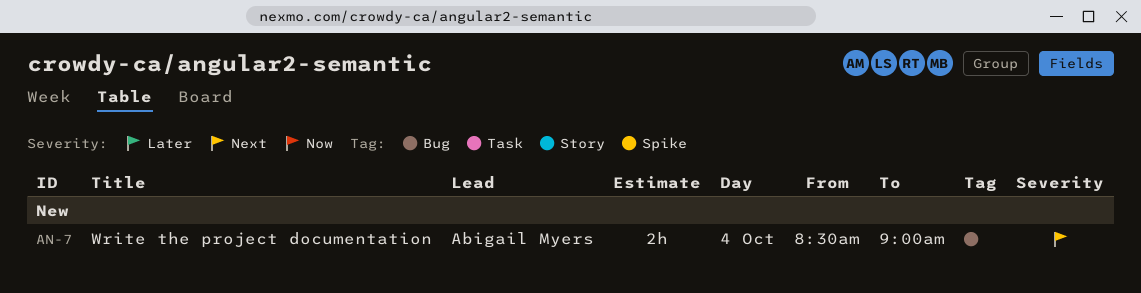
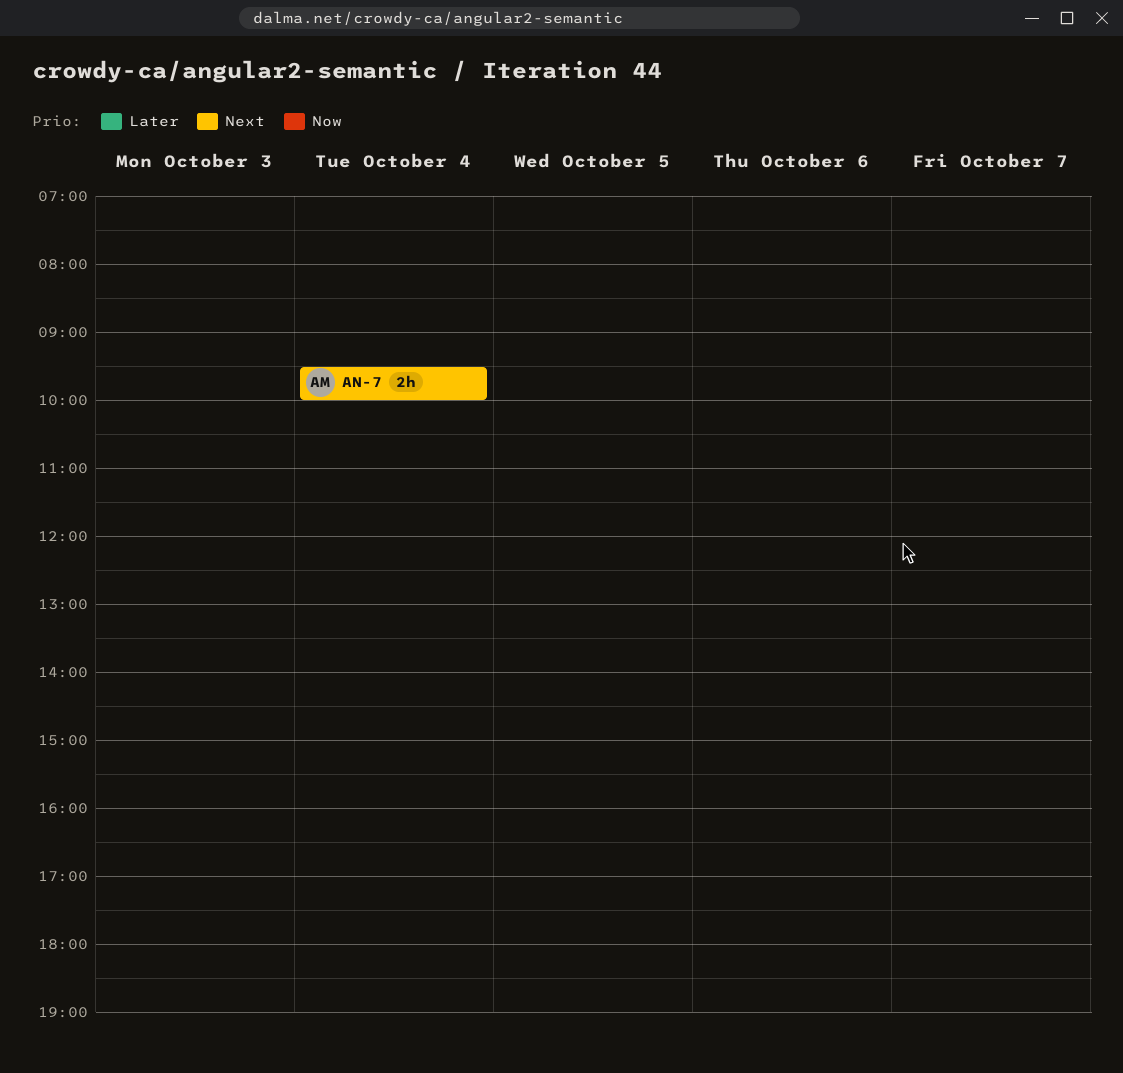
AN-7, begins: 08:30 -> 09:30
AN-7, ends: 09:00 -> 10:00

